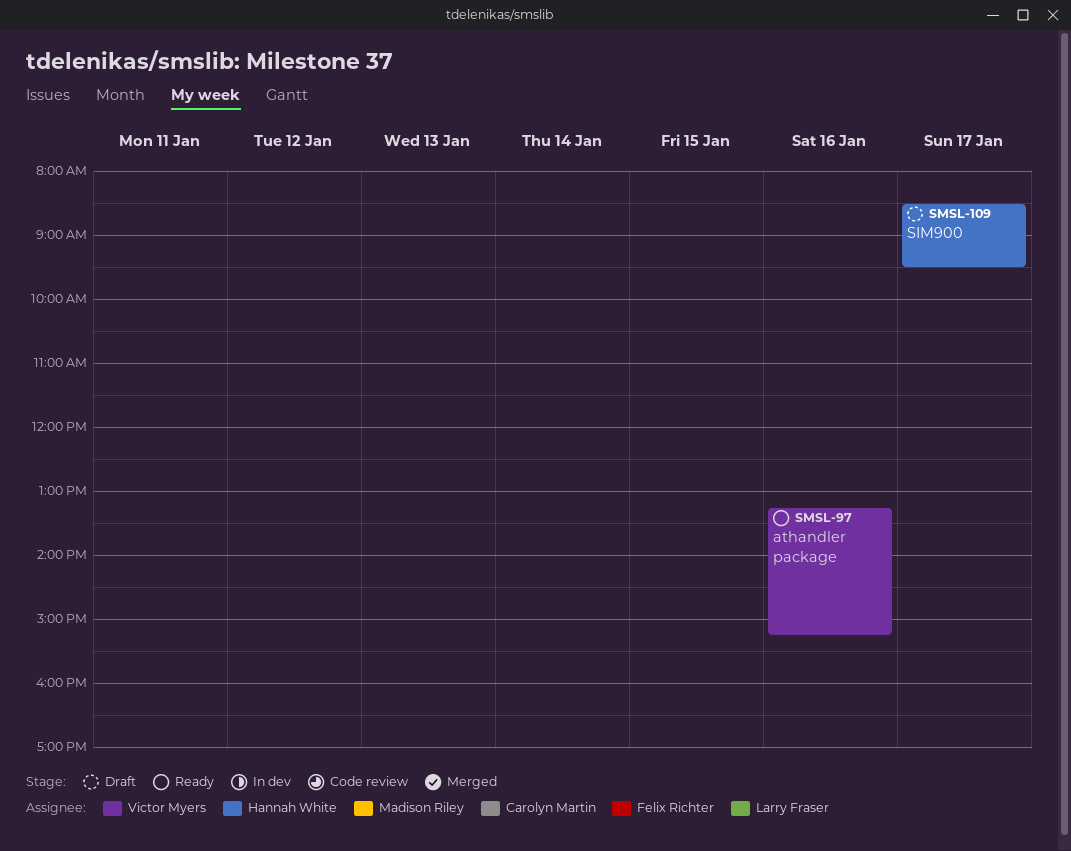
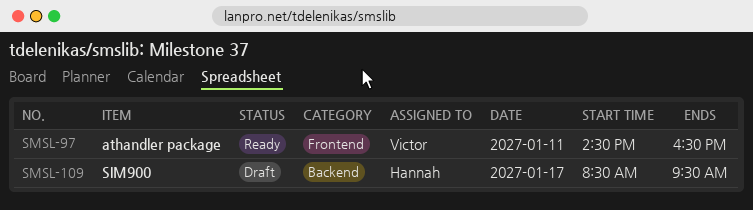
SMSL-97, day: Jan 16 -> Jan 11
SMSL-97, begins: 13:15 -> 14:30
SMSL-97, ends: 15:15 -> 16:30

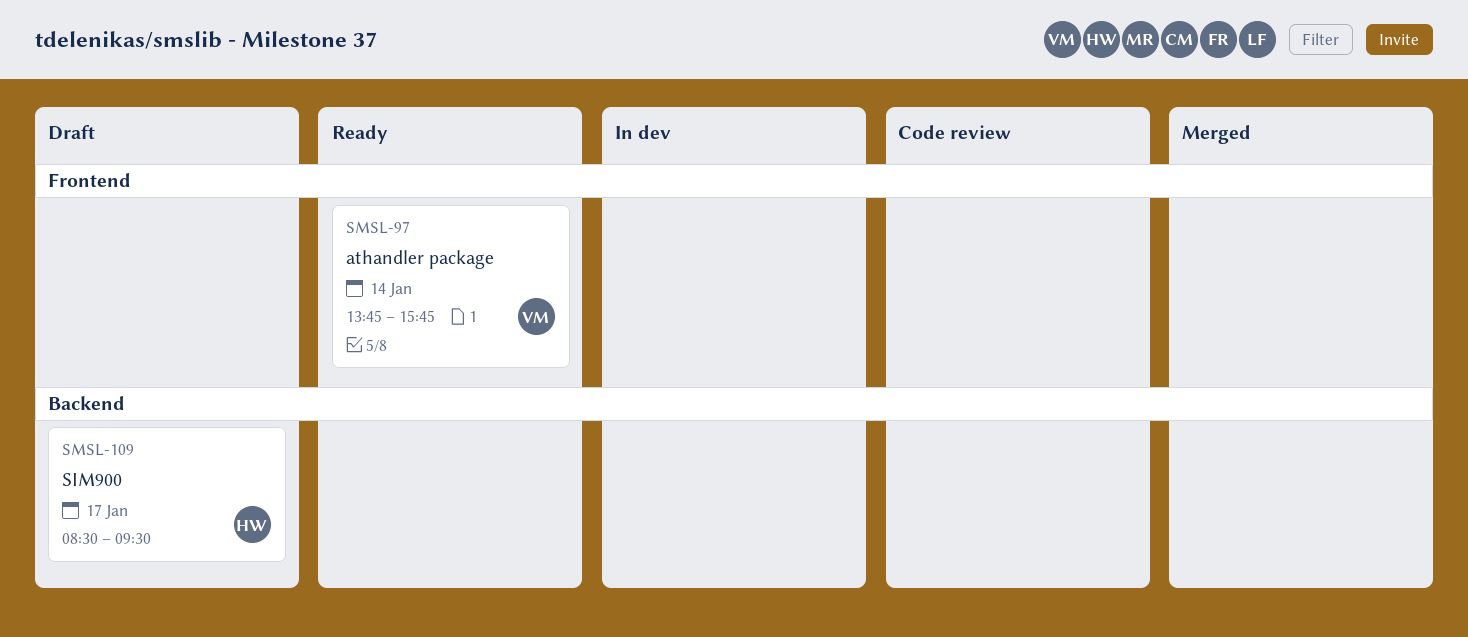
SMSL-97, day: Jan 11 -> Jan 14
SMSL-97, begins: 14:30 -> 13:45
SMSL-97, ends: 16:30 -> 15:45

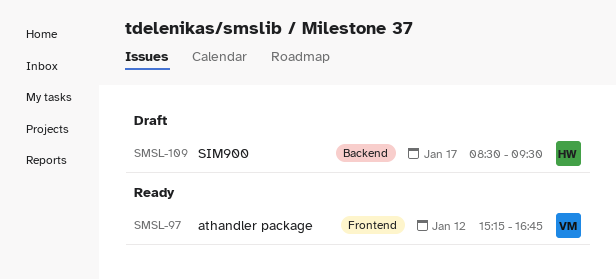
SMSL-97, day: Jan 14 -> Jan 12
SMSL-97, begins: 13:45 -> 15:15
SMSL-97, ends: 15:45 -> 16:45

